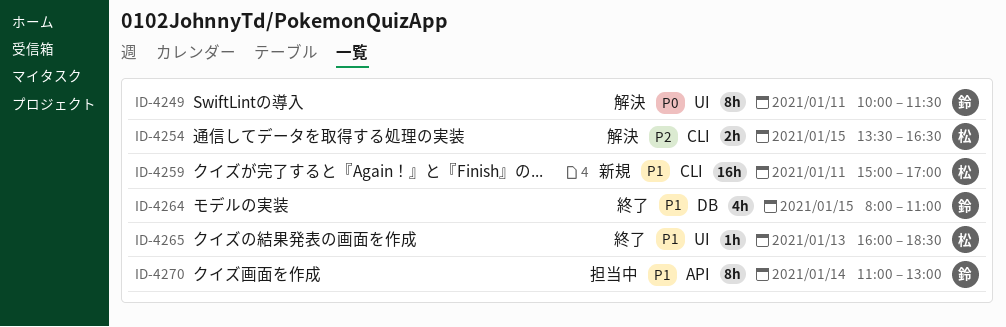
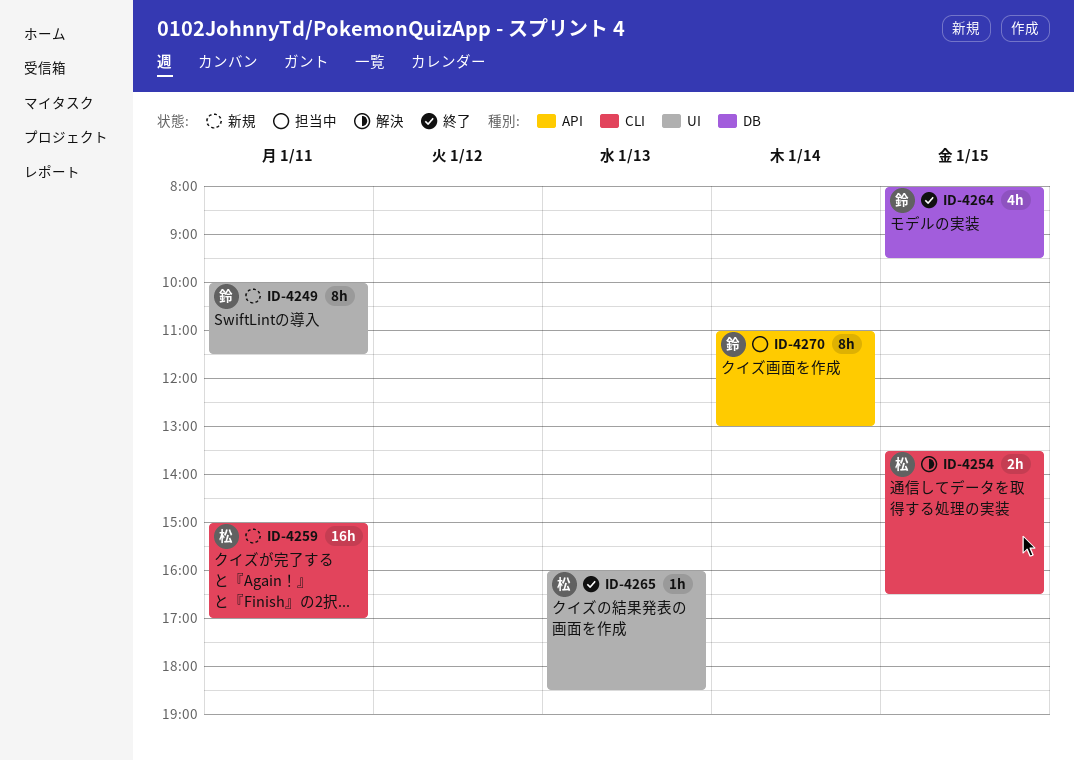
ID-4249, status: 解決 -> 新規
ID-4264, ends: 11:00 -> 09:30

